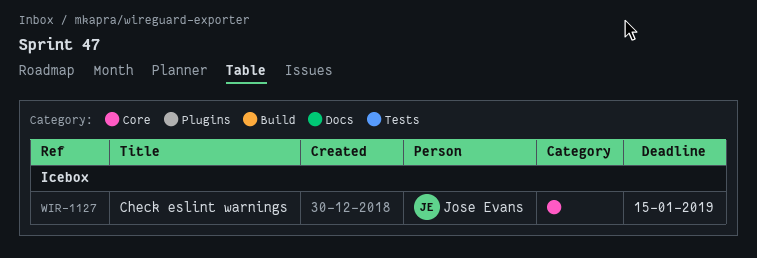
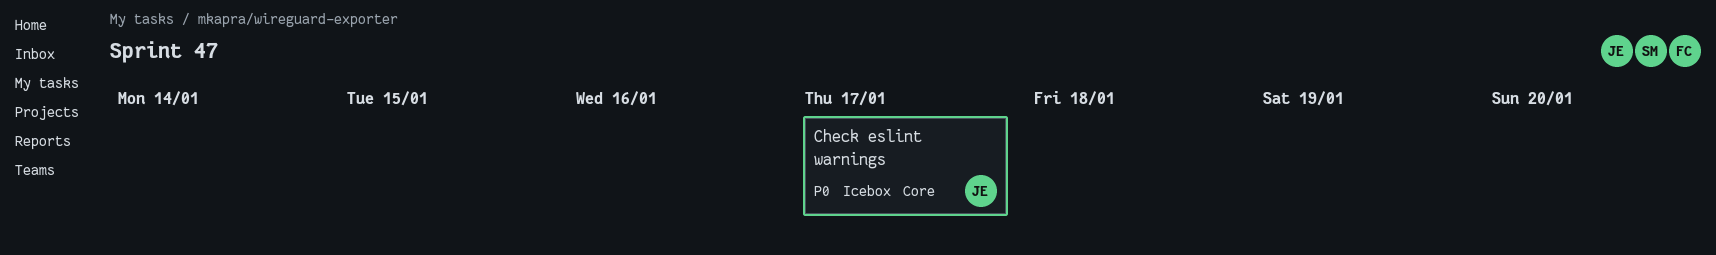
Check eslint warnings, due: Jan 15 -> Jan 17

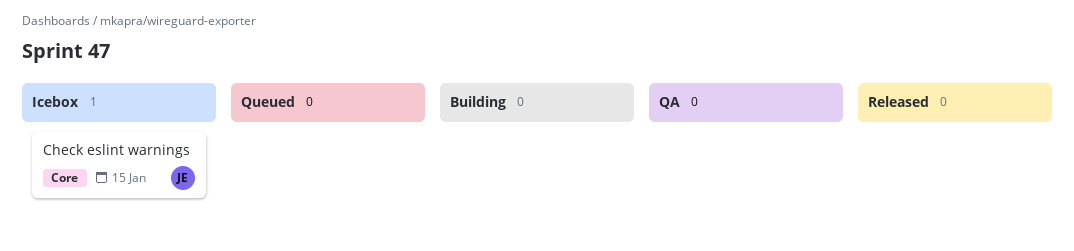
Check eslint warnings, due: Jan 17 -> Jan 15

